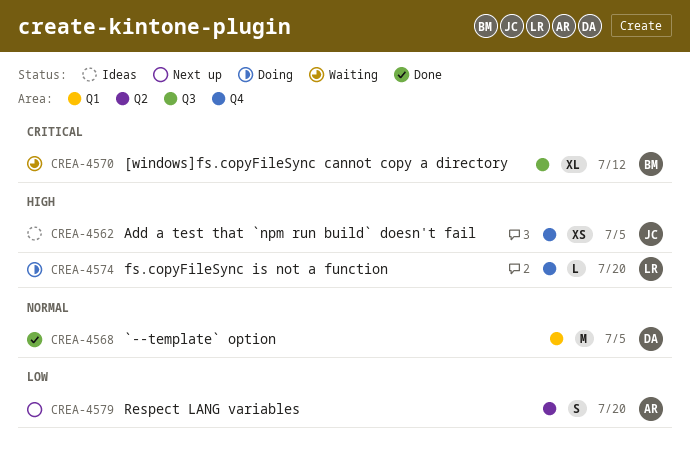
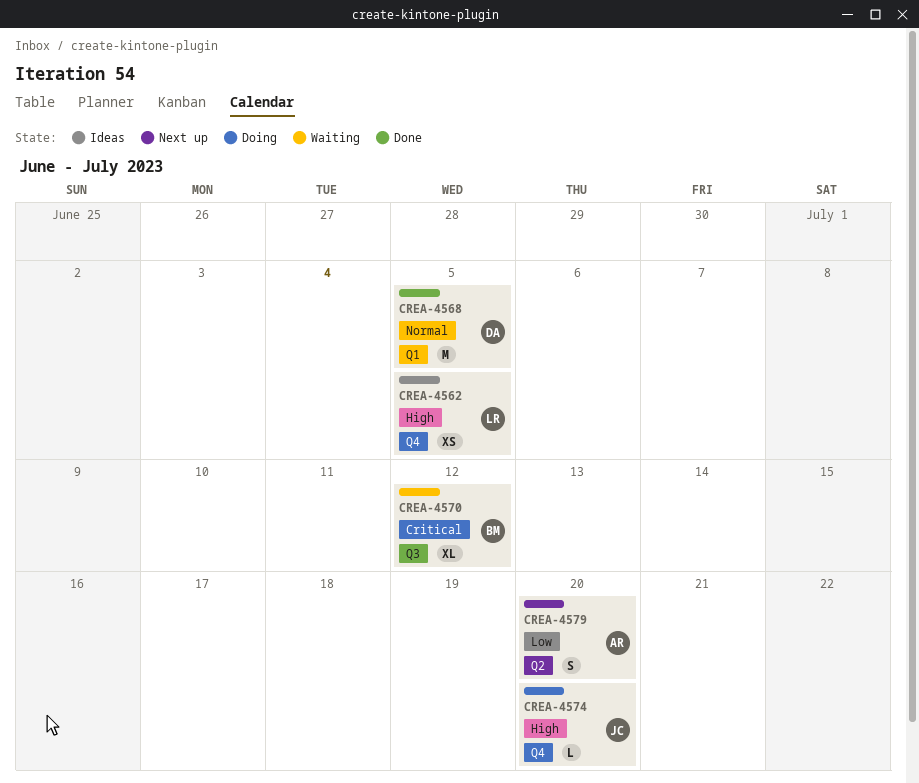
CREA-4562, owner: JC -> LR
CREA-4574, owner: LR -> JC

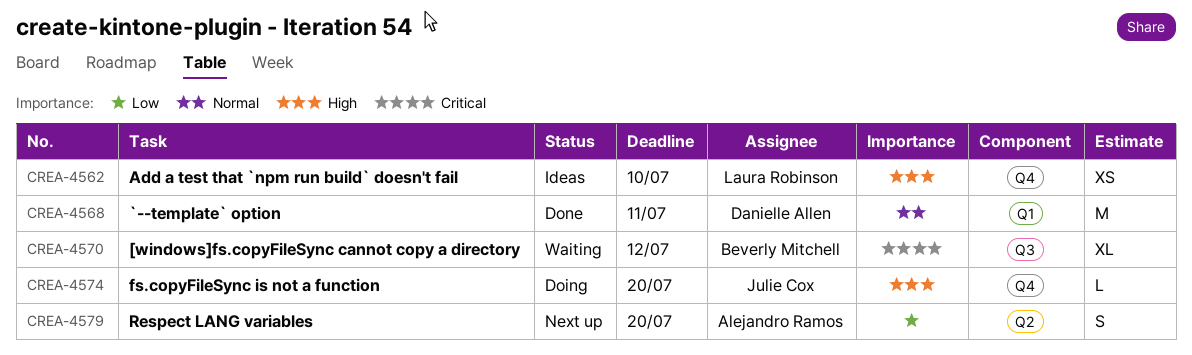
CREA-4562, due: Jul 5 -> Jul 10
CREA-4568, due: Jul 5 -> Jul 11

